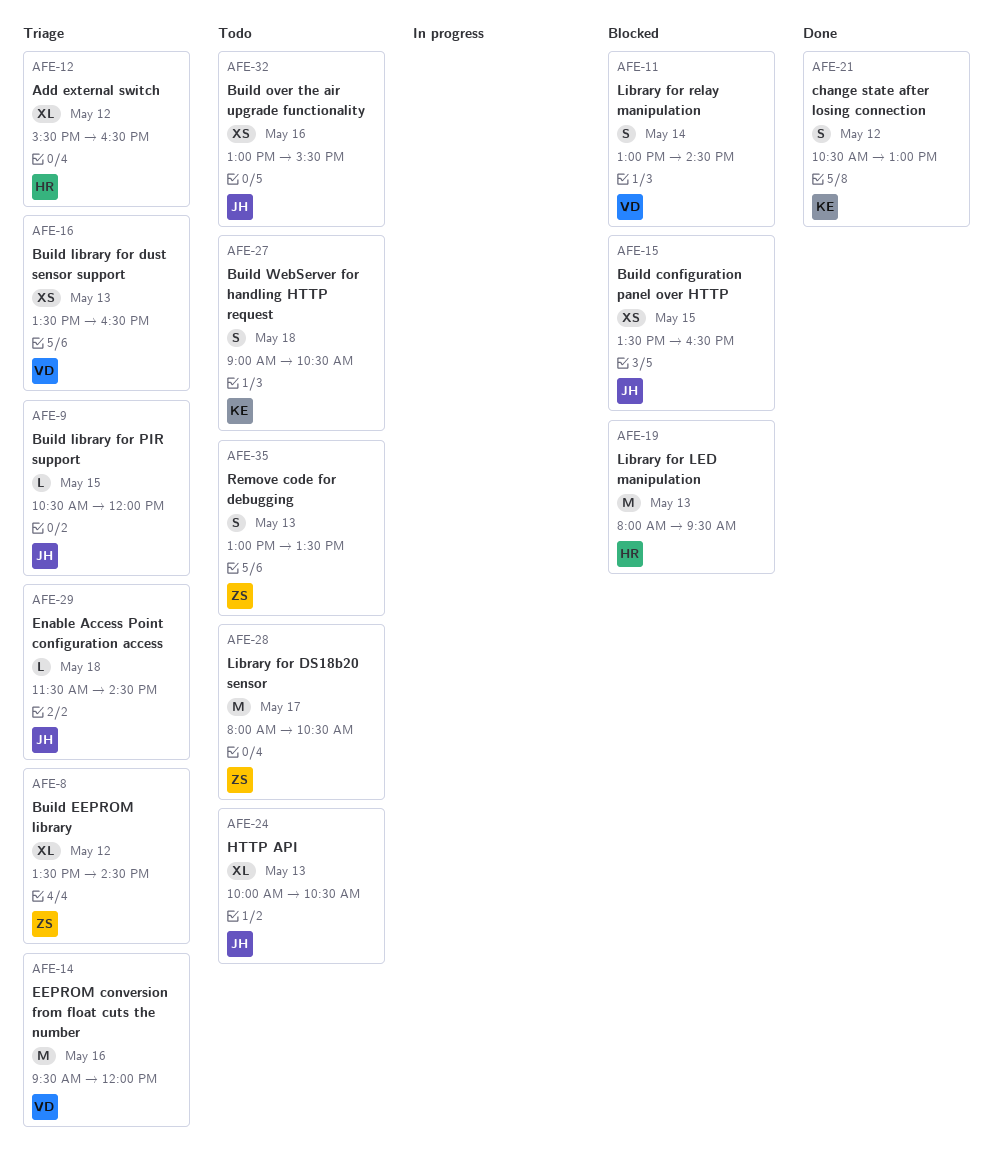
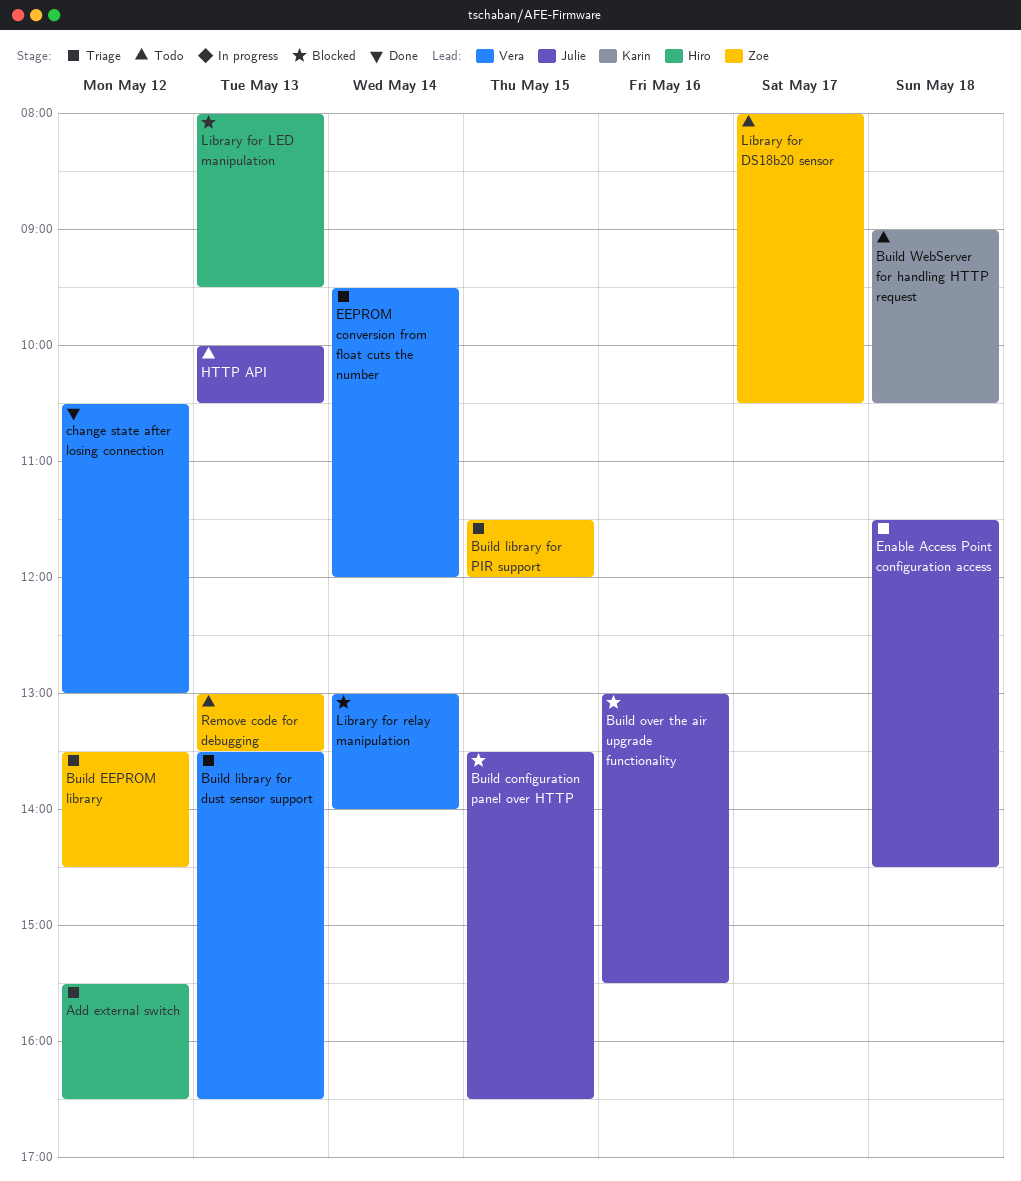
Build library for PIR support, owner: Julie -> Zoe
Build library for PIR support, begins: 10:30 -> 11:30
Build over the air upgrade functionality, status: Todo -> Blocked
change state after losing connection, owner: Karin -> Vera
EEPROM conversion from float cuts the number, day: May 16 -> May 14
Library for relay manipulation, ends: 14:30 -> 14:00

